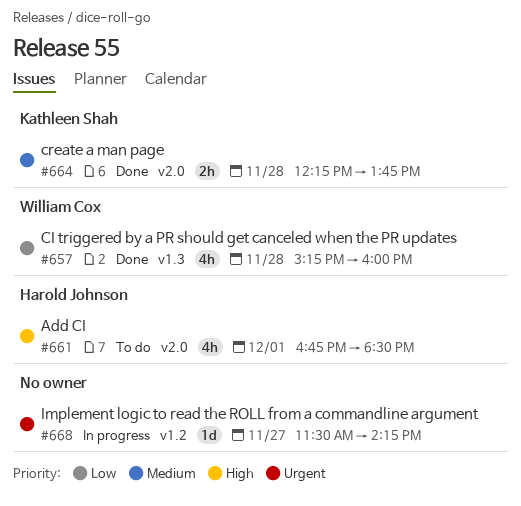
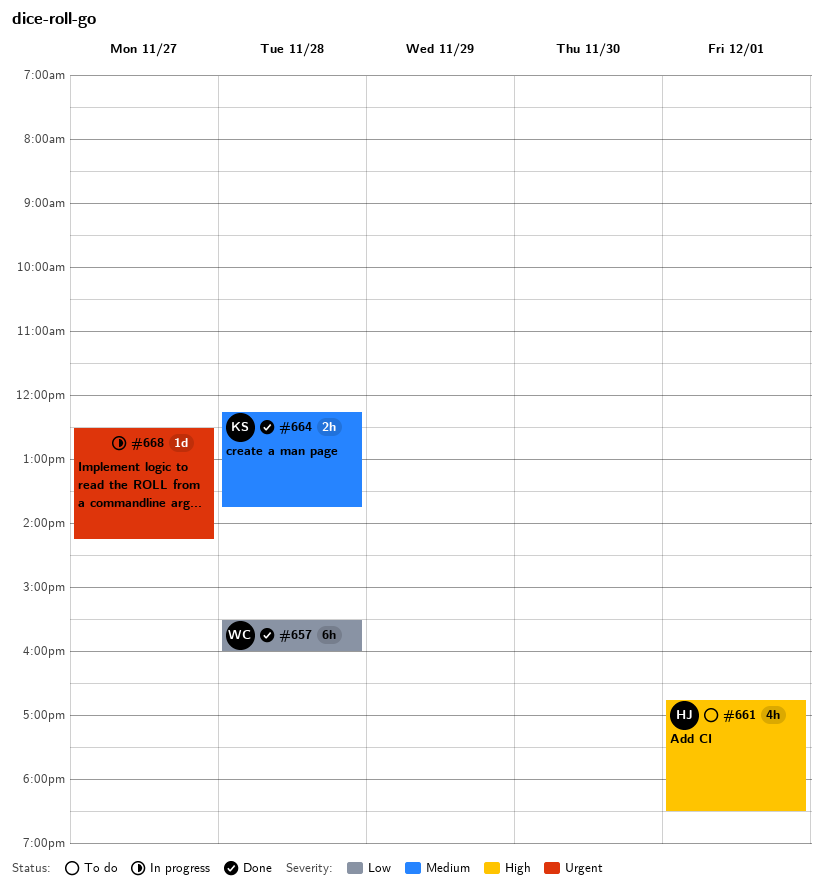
#657, estimate: 4h -> 6h
#657, begins: 15:15 -> 15:30
#668, begins: 11:30 -> 12:30

